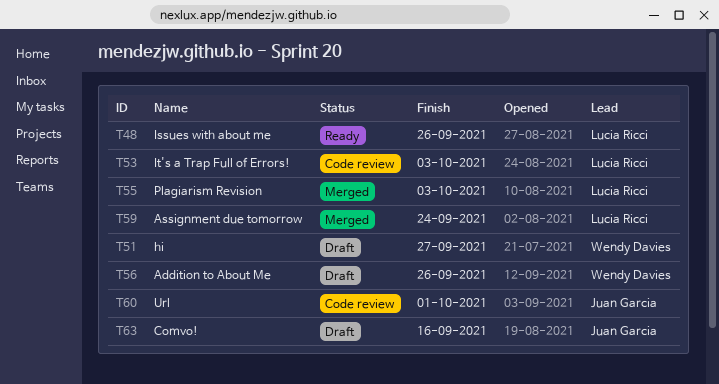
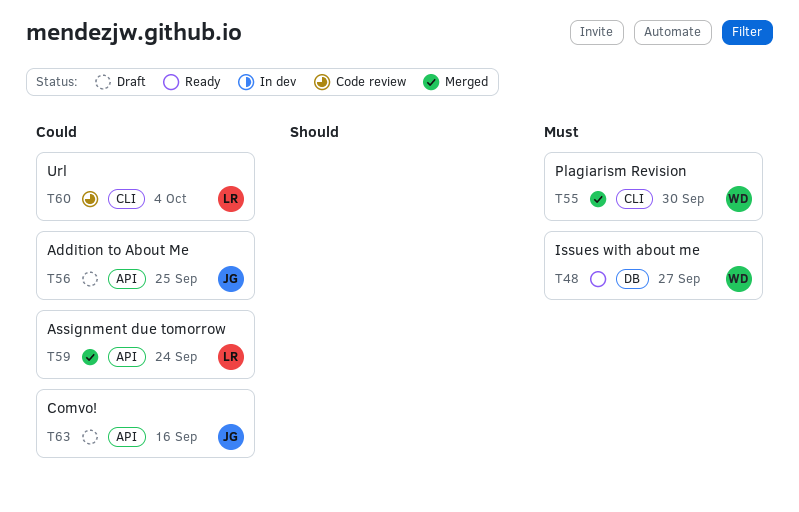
T48, owner: Lucia Ricci -> Wendy Davies
T48, due: Sep 26 -> Sep 27
T51: present -> none
T53: present -> none
T55, owner: Lucia Ricci -> Wendy Davies
T55, due: Oct 3 -> Sep 30
T56, owner: Wendy Davies -> Juan Garcia
T56, due: Sep 26 -> Sep 25
T60, owner: Juan Garcia -> Lucia Ricci
T60, due: Oct 1 -> Oct 4

